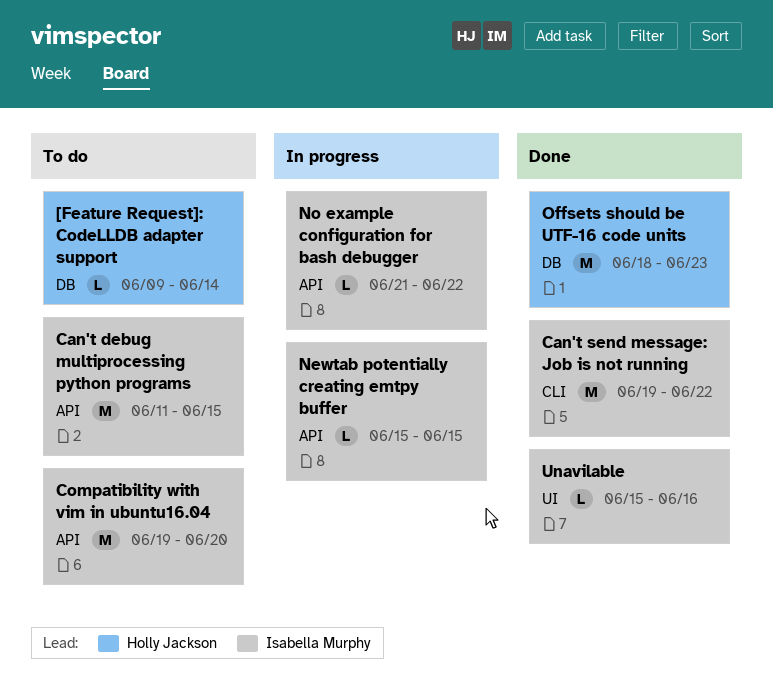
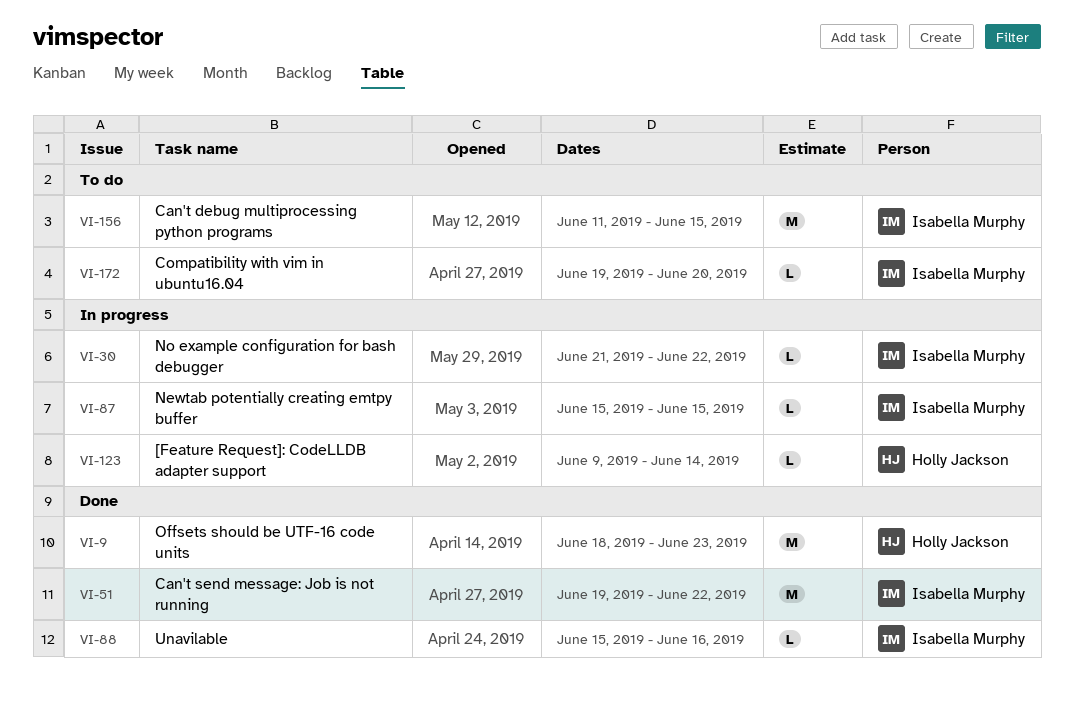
[Feature Request]: CodeLLDB adapter support, status: To do -> In progress
Compatibility with vim in ubuntu16.04, estimate: M -> L

